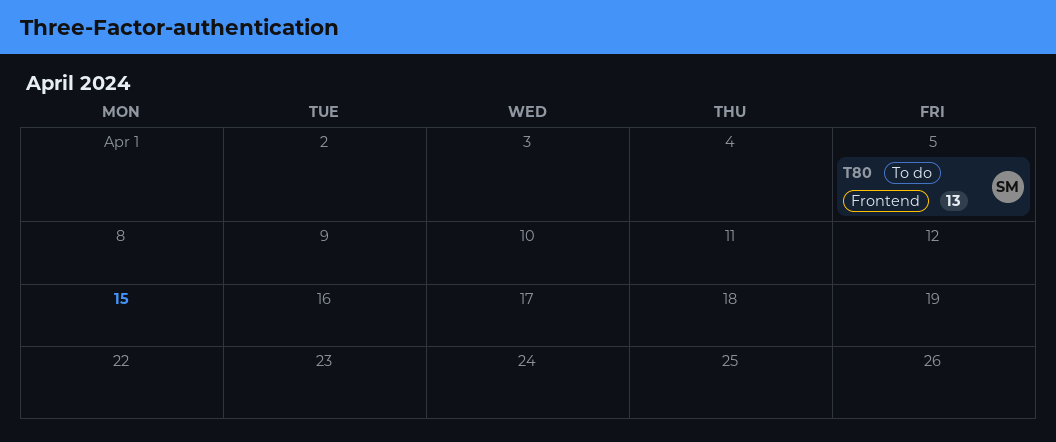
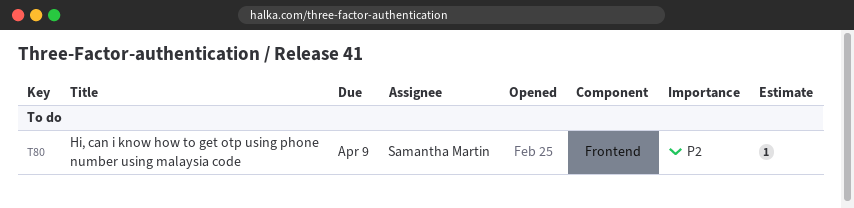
T80, estimate: 13 -> 1
T80, due: Apr 5 -> Apr 9

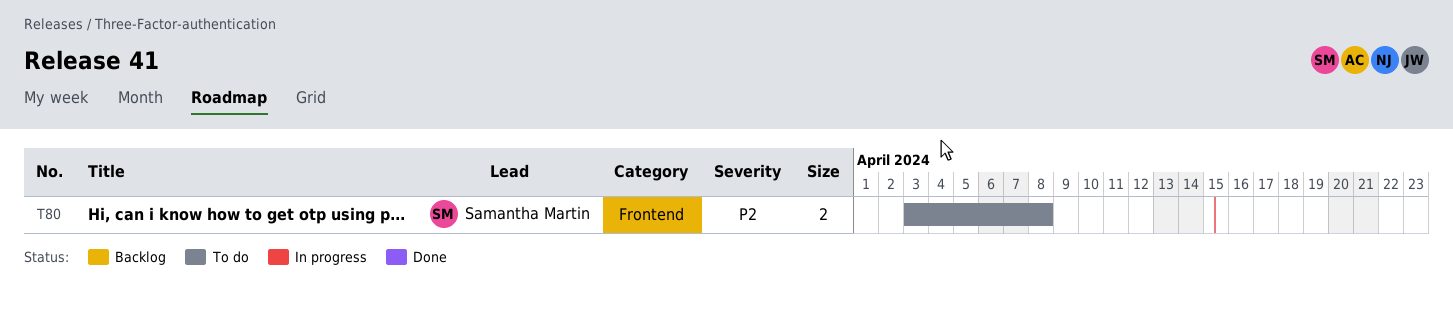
T80, estimate: 1 -> 2
T80, due: Apr 9 -> Apr 8

